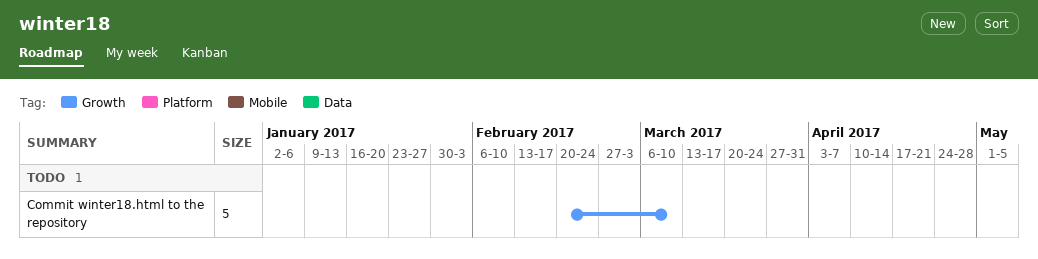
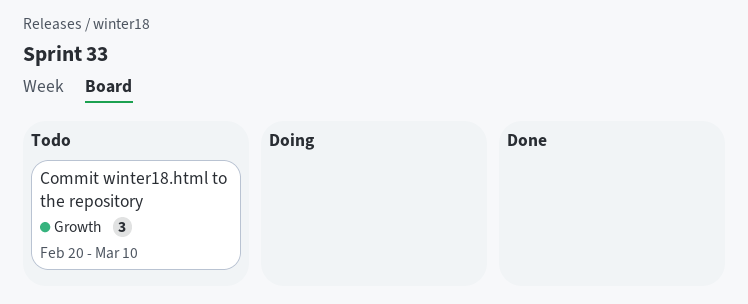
Commit winter18.html to the repository, estimate: 5 -> 3

